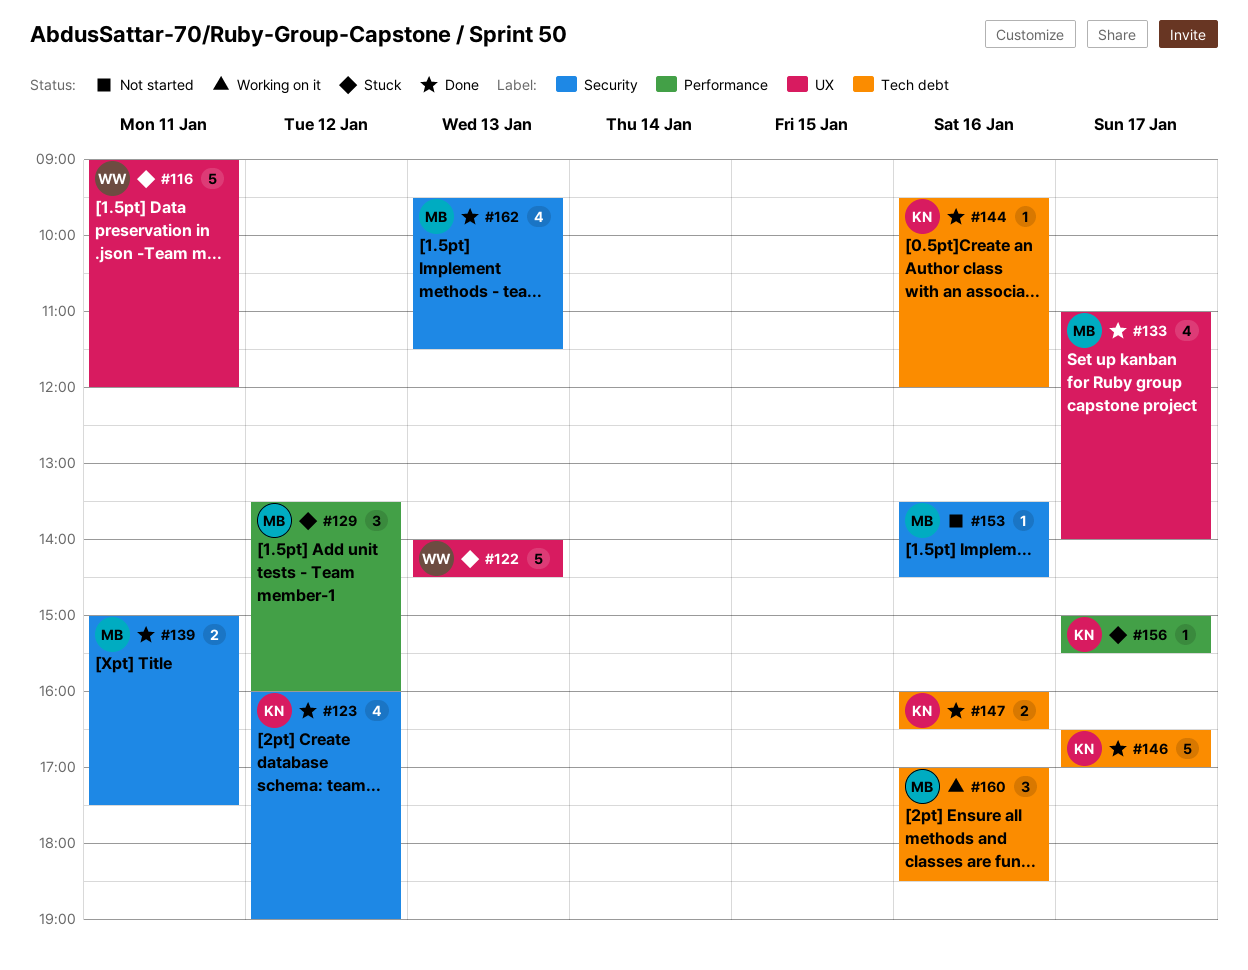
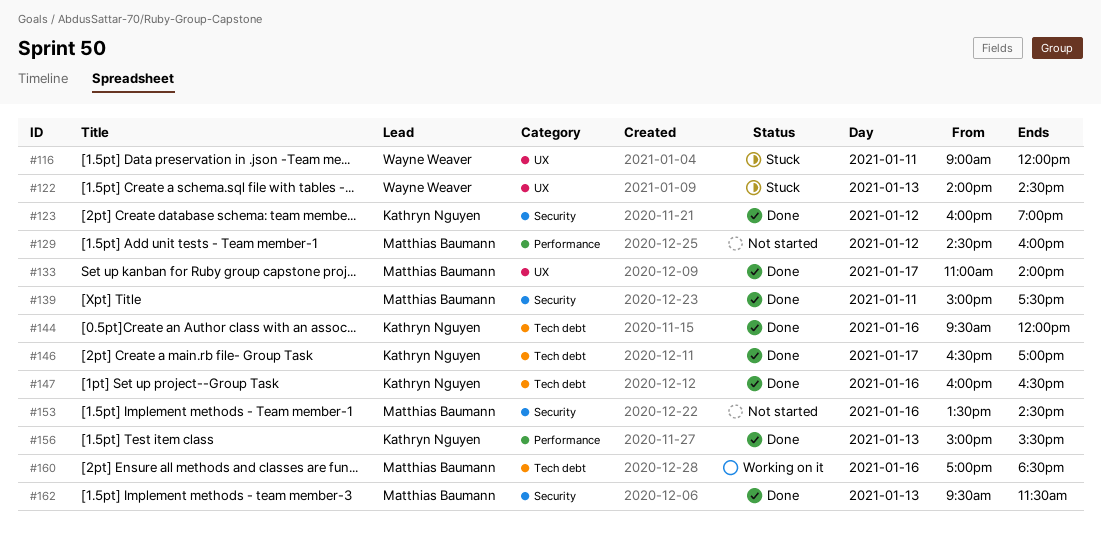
#129, status: Stuck -> Not started
#129, begins: 13:30 -> 14:30
#156, status: Stuck -> Done
#156, day: Jan 17 -> Jan 13

